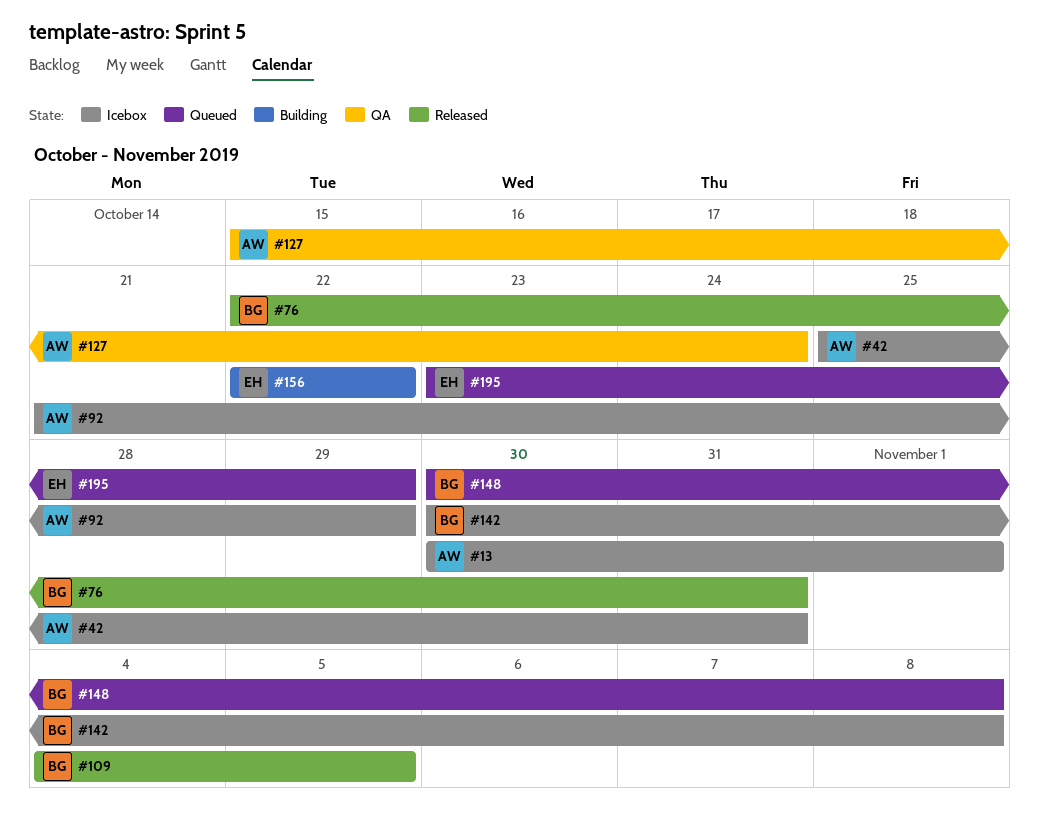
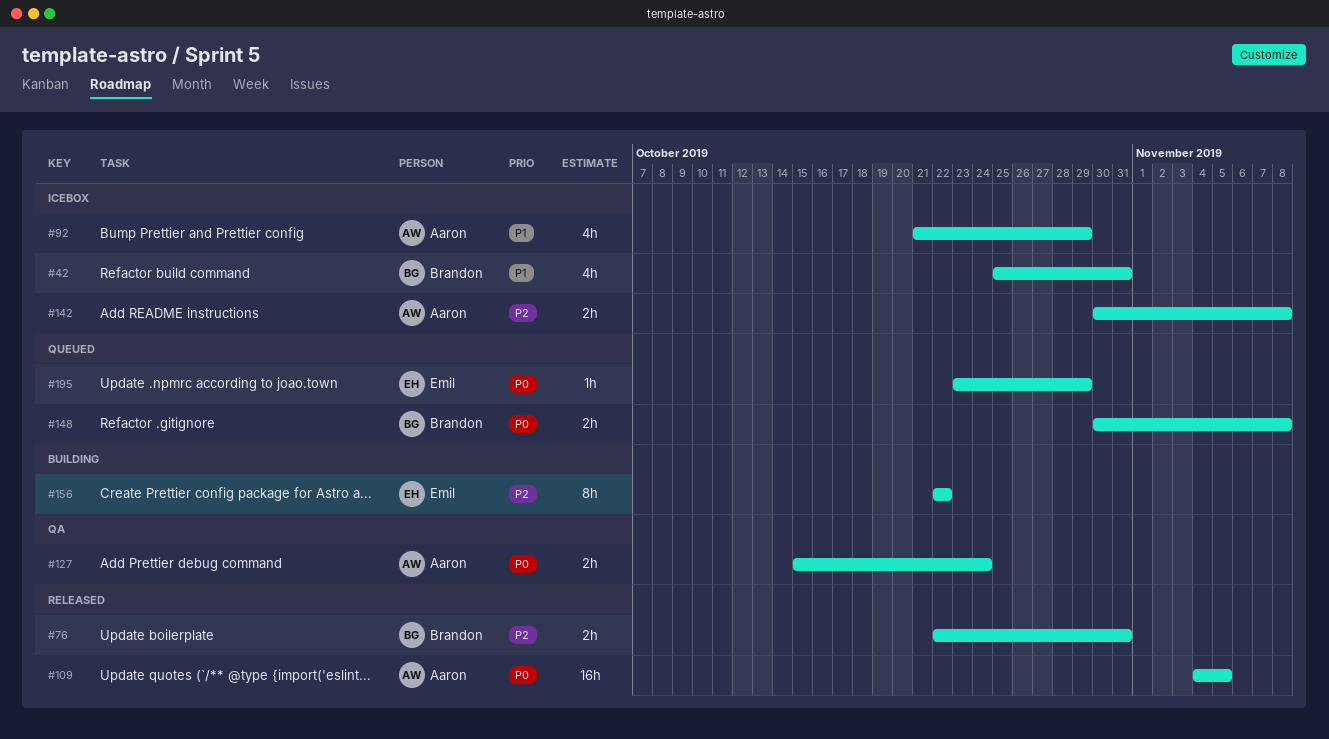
#13: present -> none
#42, owner: Aaron -> Brandon
#109, owner: Brandon -> Aaron
#142, owner: Brandon -> Aaron

